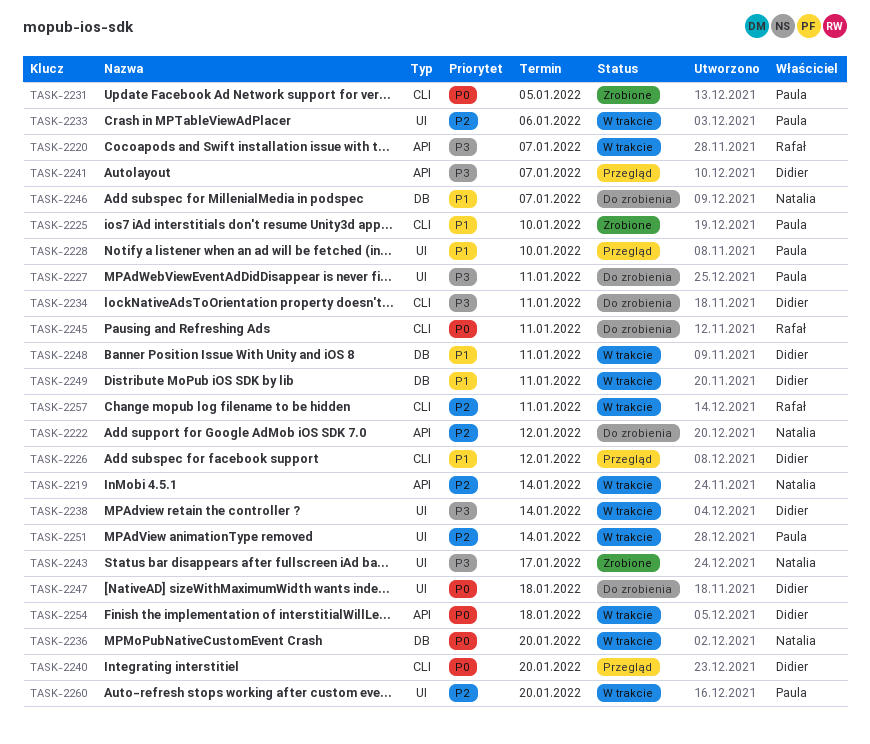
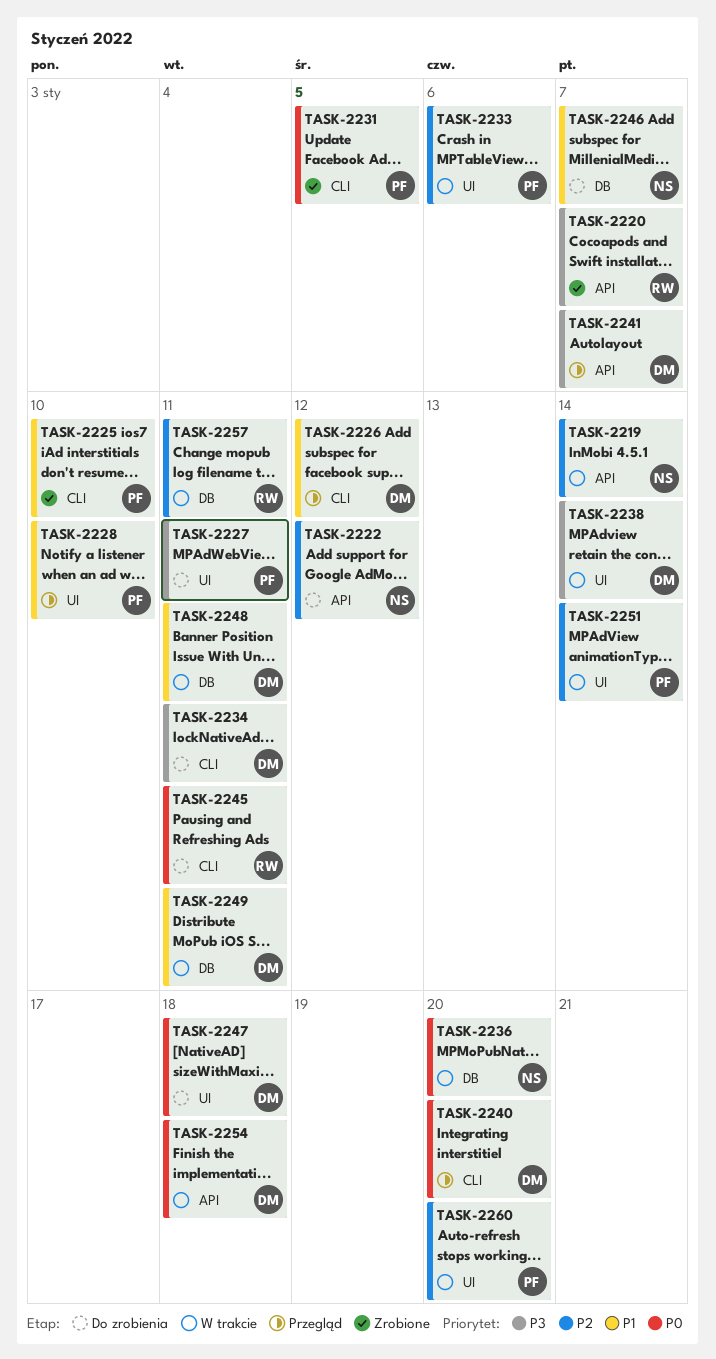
TASK-2220, status: W trakcie -> Zrobione
TASK-2243: present -> none
TASK-2257, label: CLI -> DB

